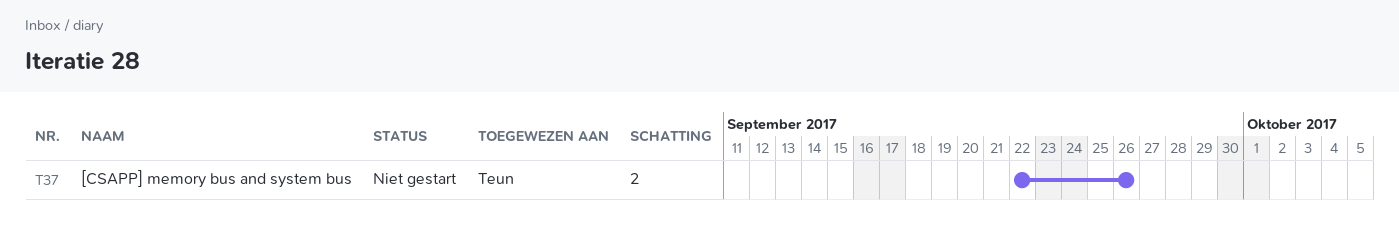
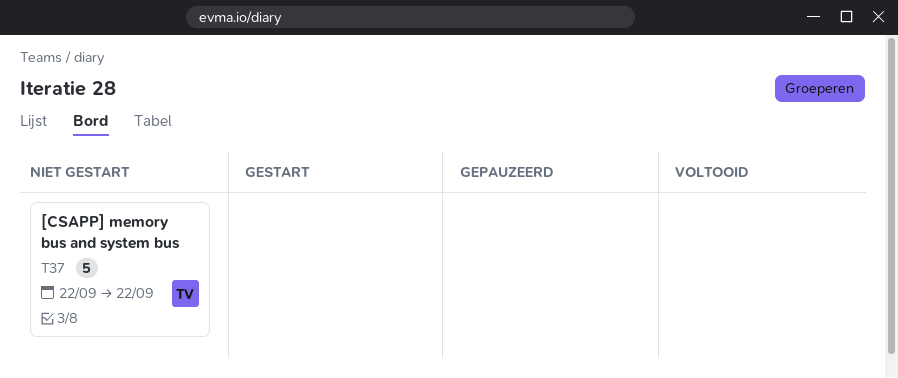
T37, estimate: 2 -> 5
T37, due: Sep 26 -> Sep 22

